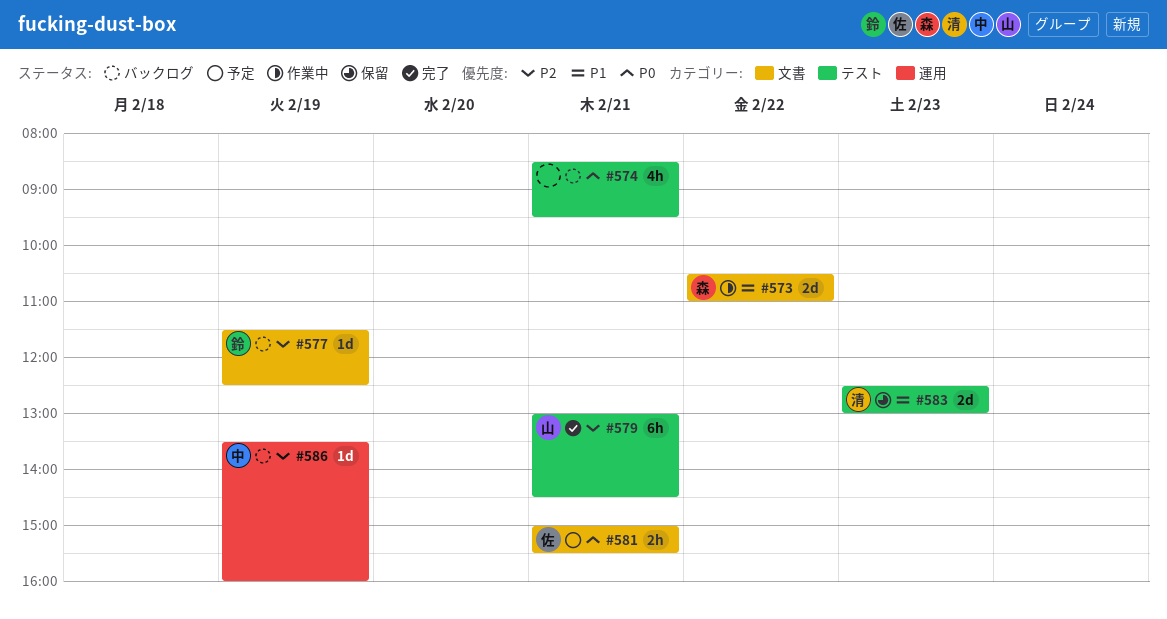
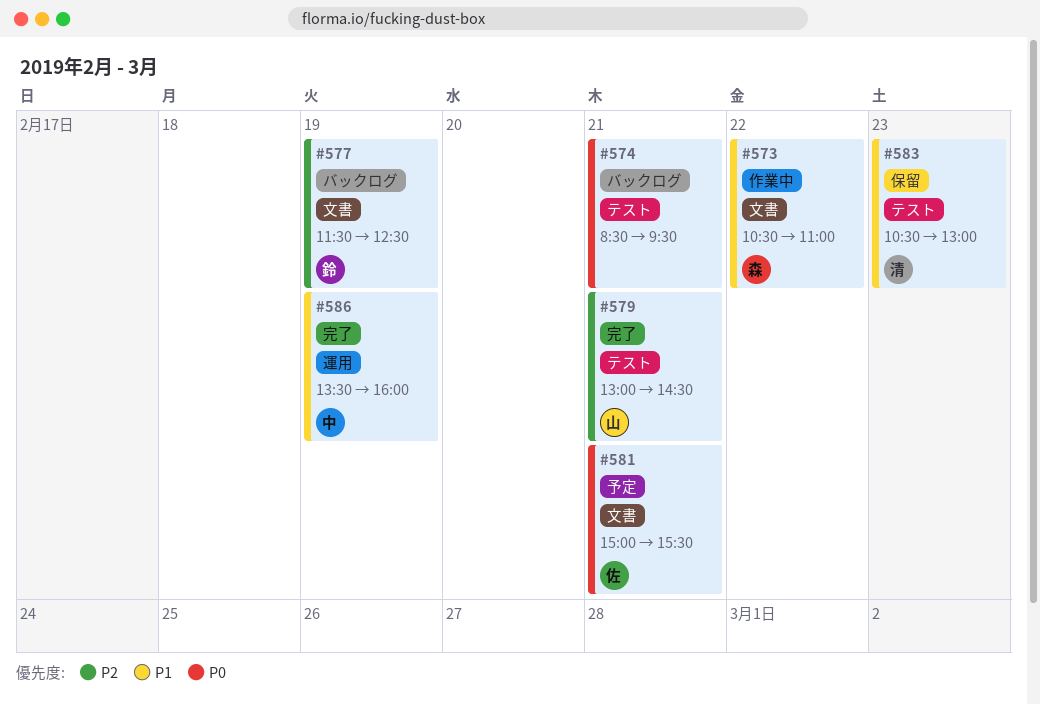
#583, begins: 12:30 -> 10:30
#586, status: バックログ -> 完了
#586, priority: P2 -> P1

